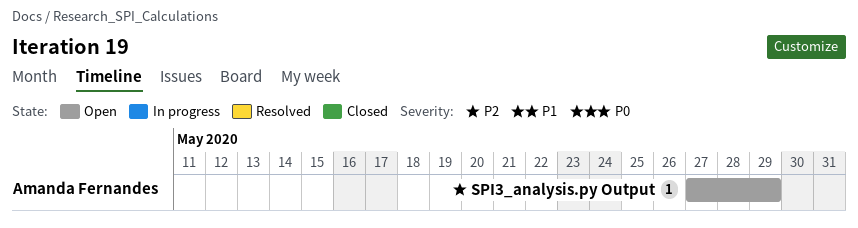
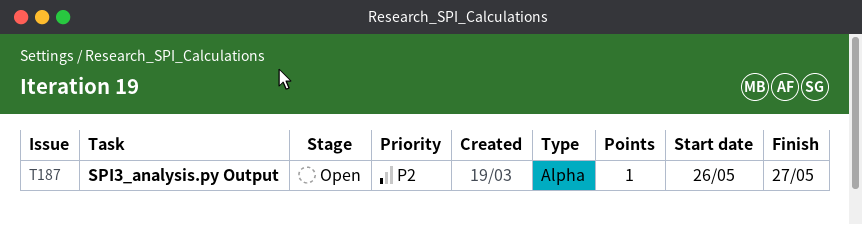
SPI3_analysis.py Output, start: May 27 -> May 26
SPI3_analysis.py Output, due: May 29 -> May 27

